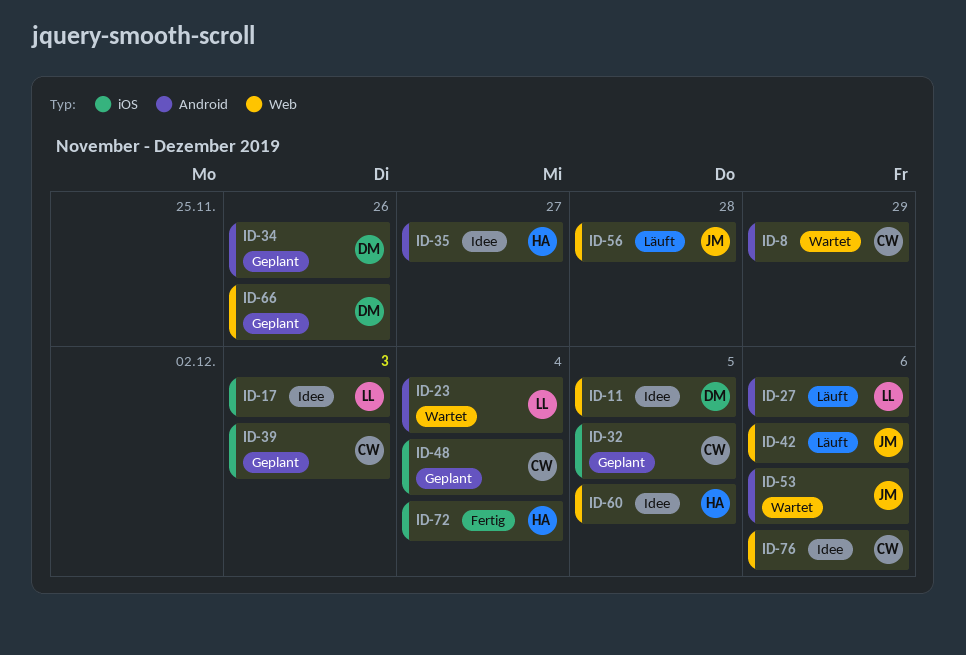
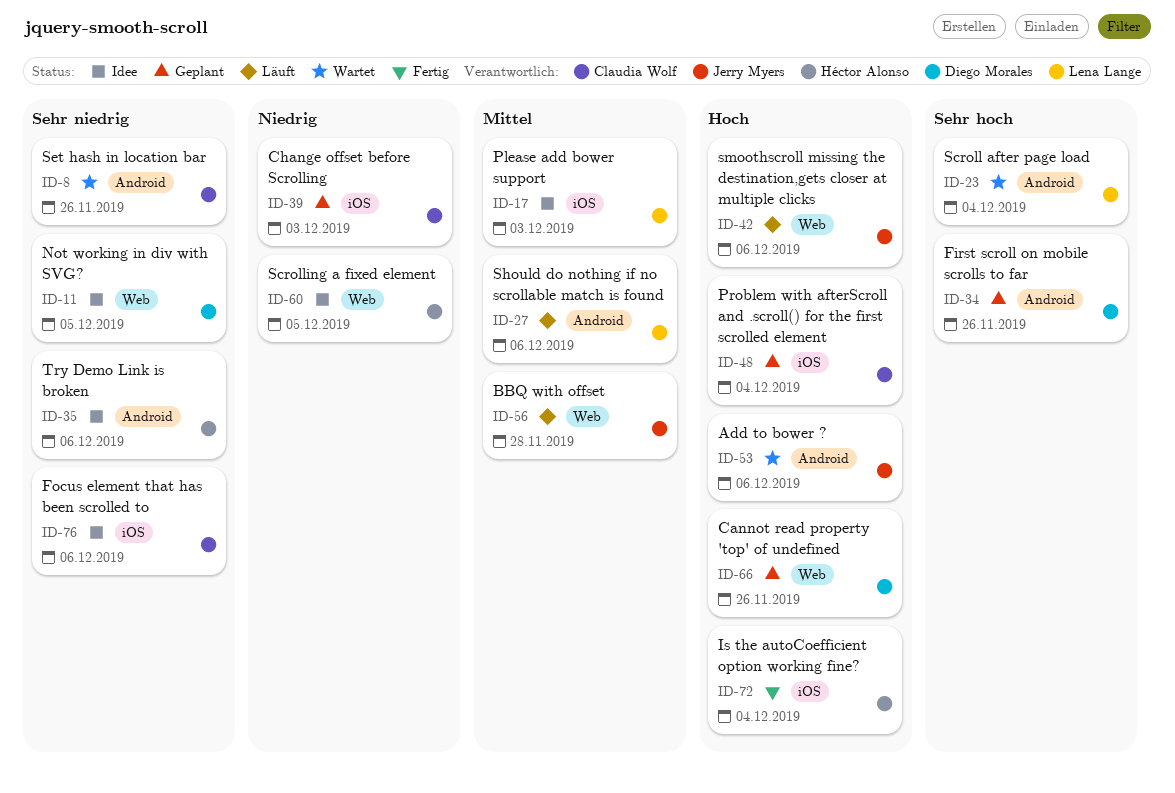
ID-8, due: Nov 29 -> Nov 26
ID-32: present -> none
ID-35, due: Nov 27 -> Dec 6
ID-76, label: Web -> iOS

